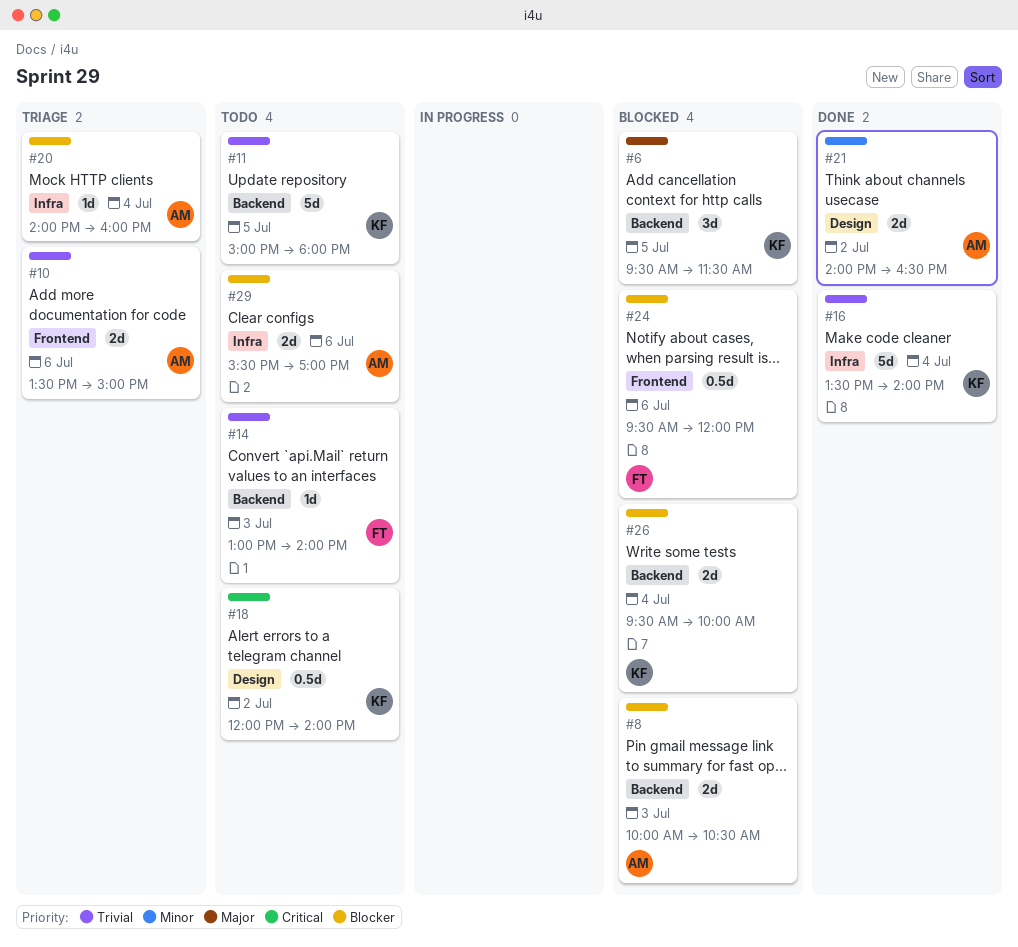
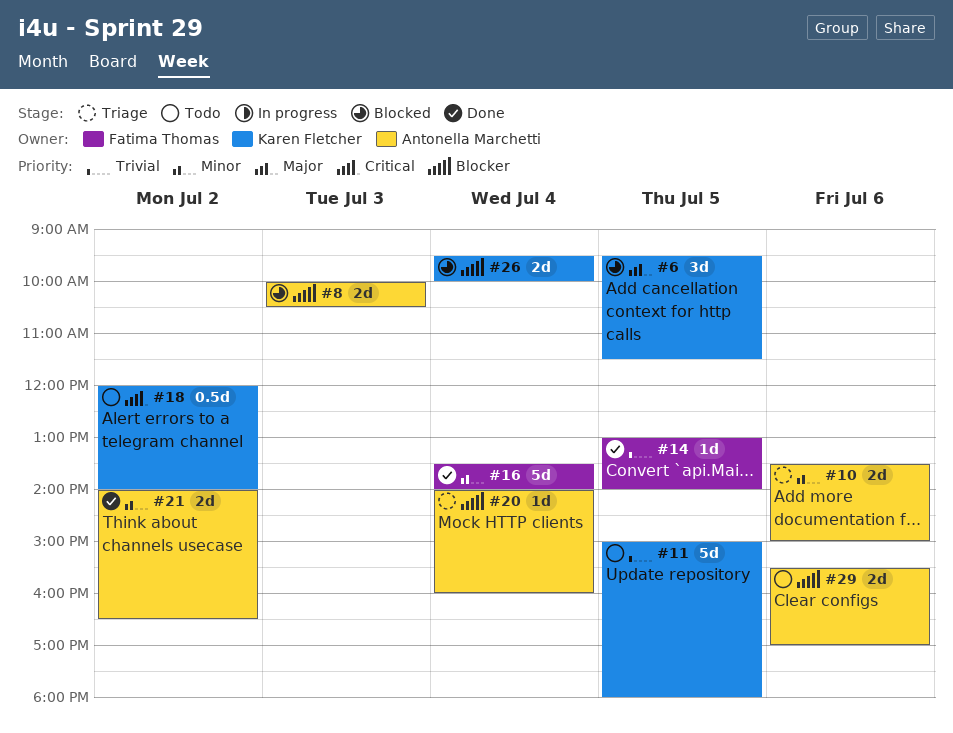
#10, priority: Trivial -> Minor
#14, status: Todo -> Done
#14, day: Jul 3 -> Jul 5
#16, owner: Karen Fletcher -> Fatima Thomas
#16, priority: Trivial -> Minor
#24: present -> none

